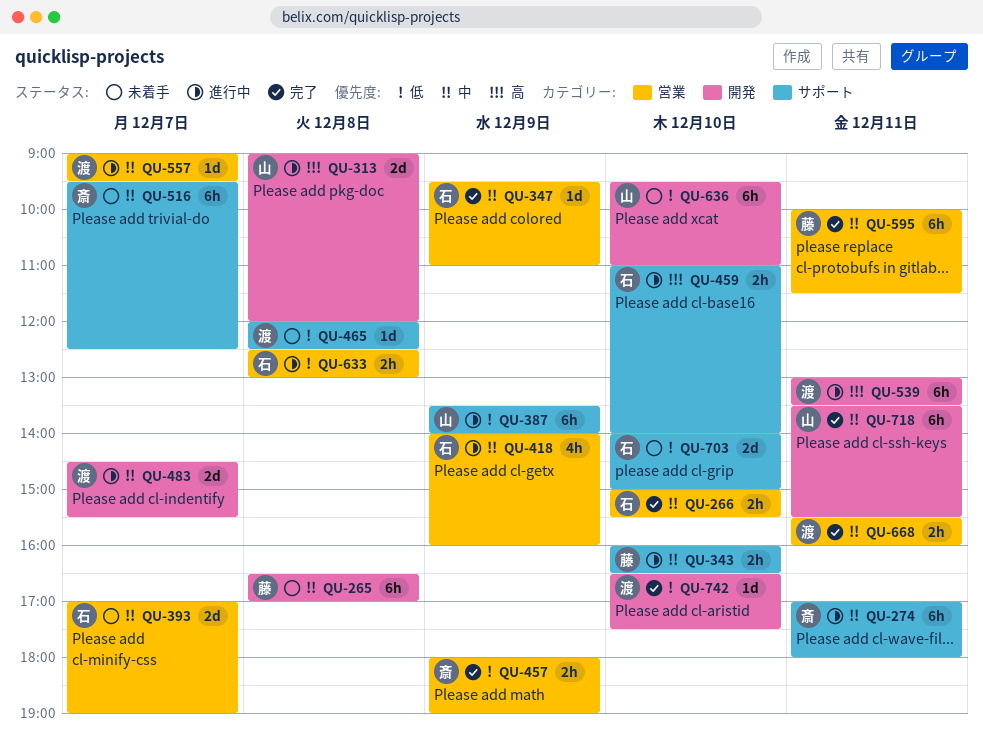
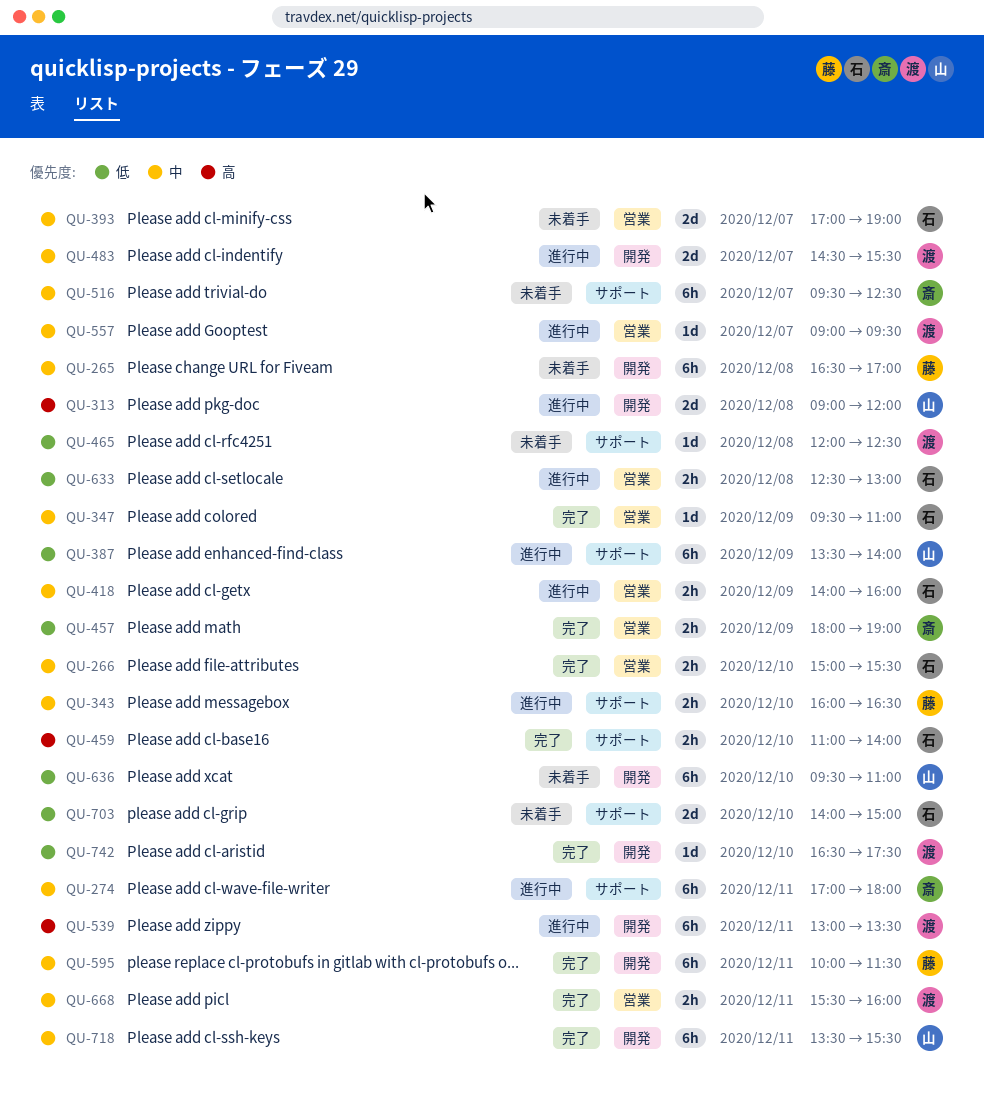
QU-418, estimate: 4h -> 2h
QU-459, status: 進行中 -> 完了
QU-595, label: 営業 -> 開発

